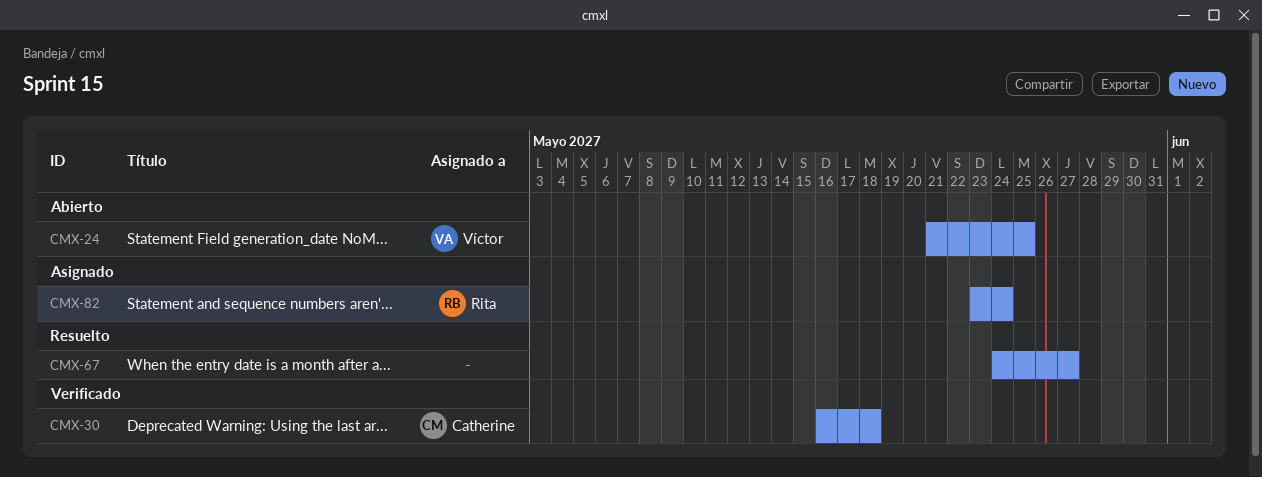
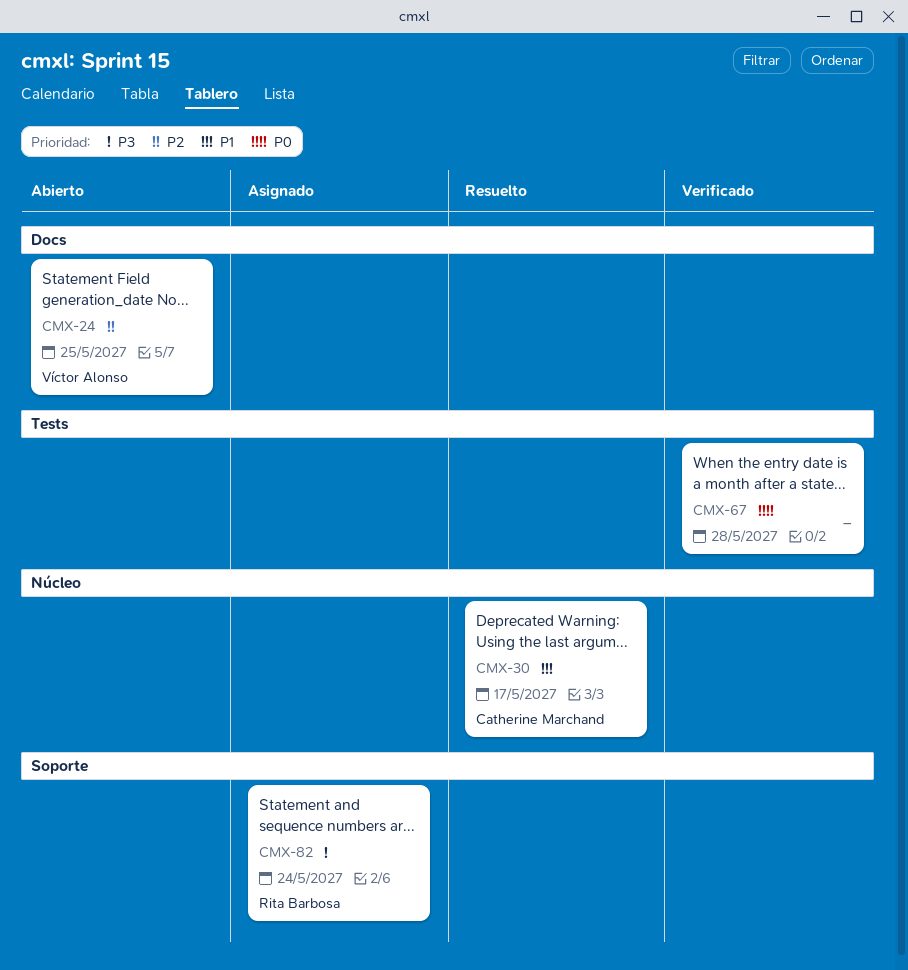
CMX-30, status: Verificado -> Resuelto
CMX-30, due: May 18 -> May 17
CMX-67, status: Resuelto -> Verificado
CMX-67, due: May 27 -> May 28

